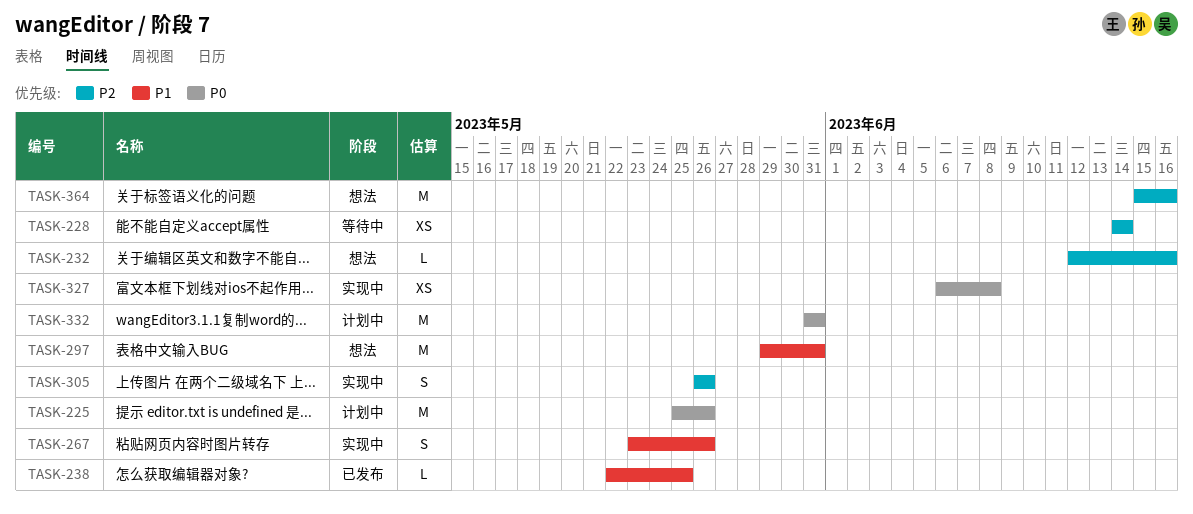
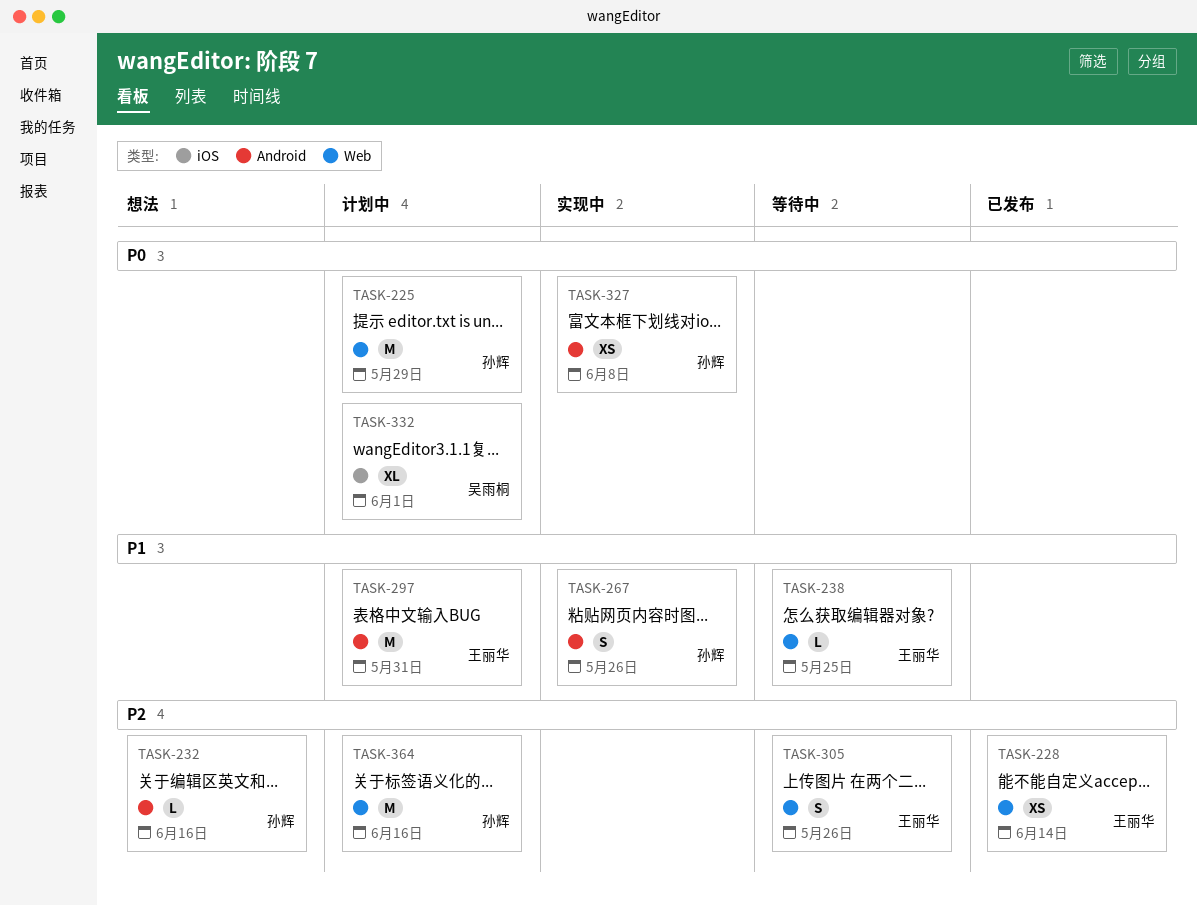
TASK-225, due: May 26 -> May 29
TASK-228, status: 等待中 -> 已发布
TASK-238, status: 已发布 -> 等待中
TASK-297, status: 想法 -> 计划中
TASK-305, status: 实现中 -> 等待中
TASK-332, estimate: M -> XL
TASK-332, due: May 31 -> Jun 1
TASK-364, status: 想法 -> 计划中

